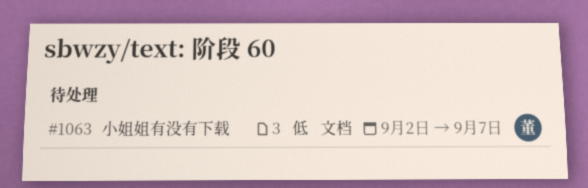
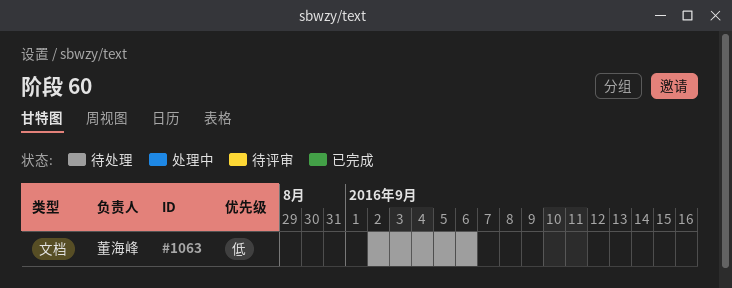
#1063, due: Sep 7 -> Sep 6

